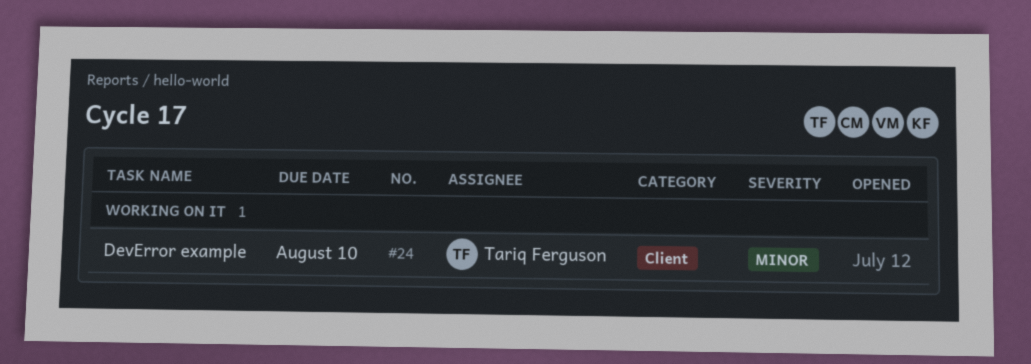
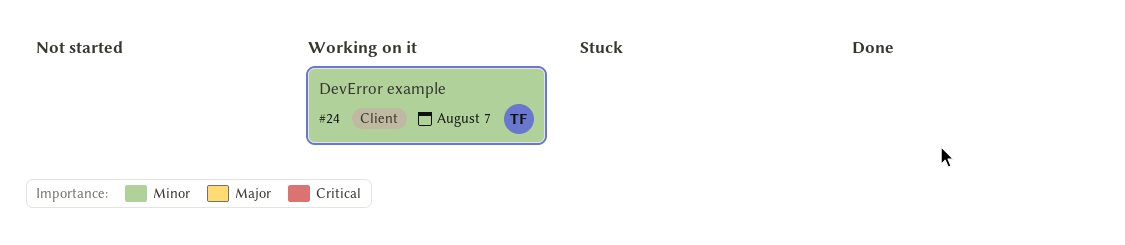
#24, due: Aug 10 -> Aug 7

